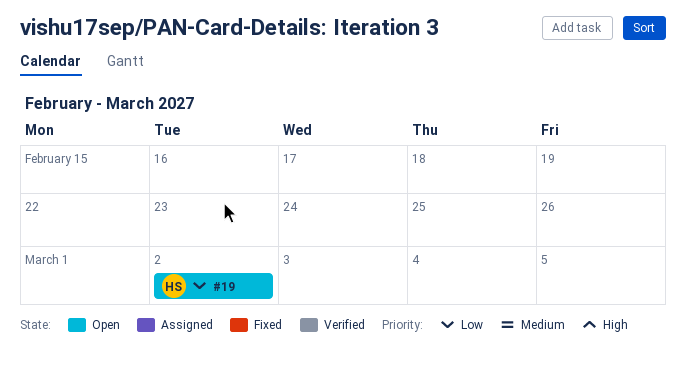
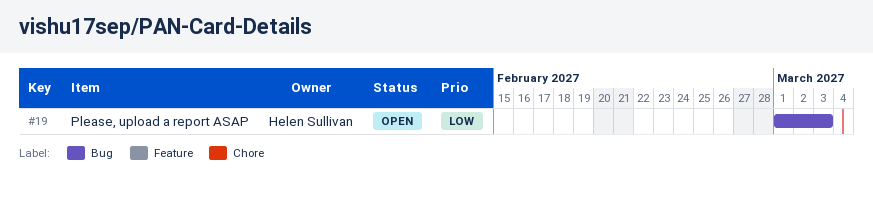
#19, start: Mar 2 -> Mar 1
#19, due: Mar 2 -> Mar 3

